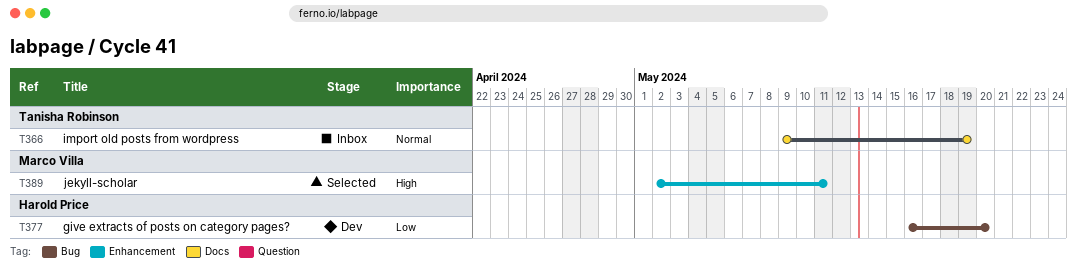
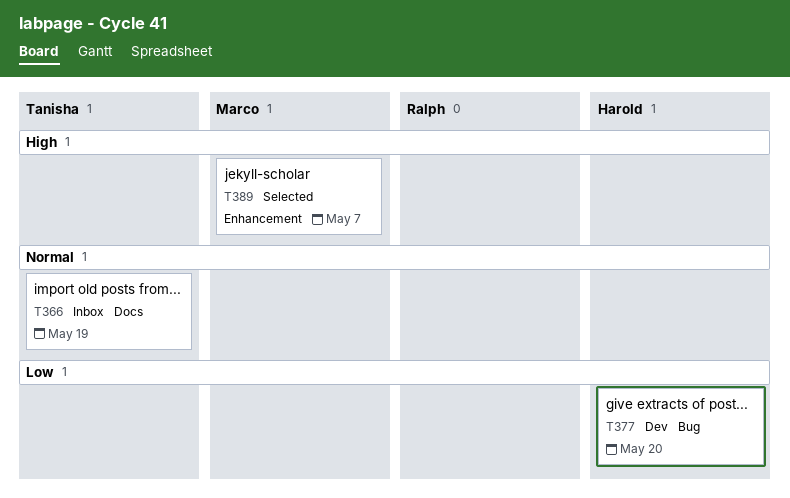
T389, due: May 11 -> May 7

